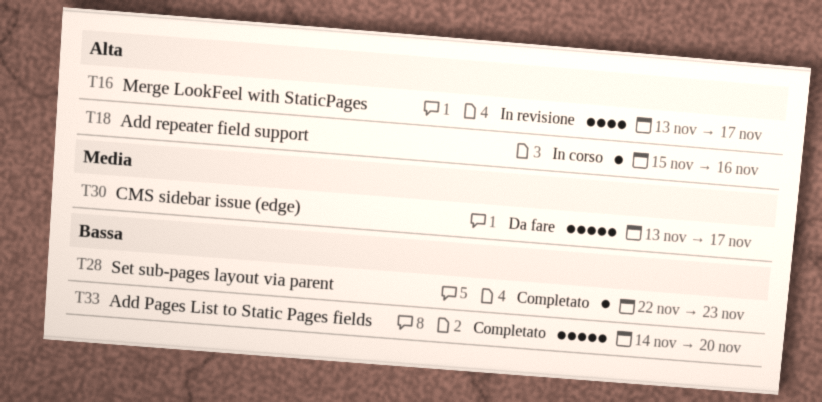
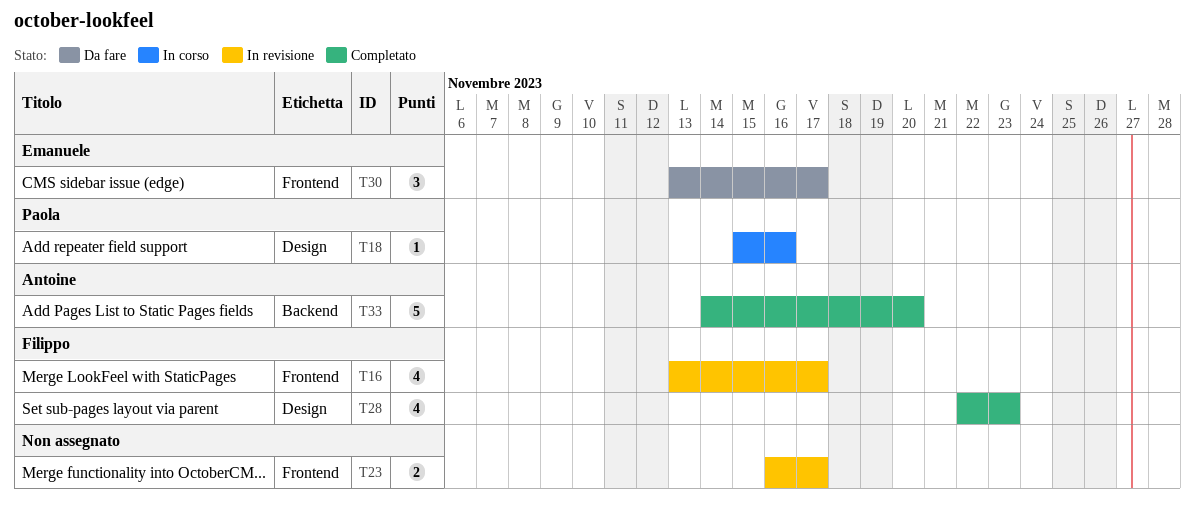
T23: none -> present
T28, estimate: 1 -> 4
T30, estimate: 5 -> 3

